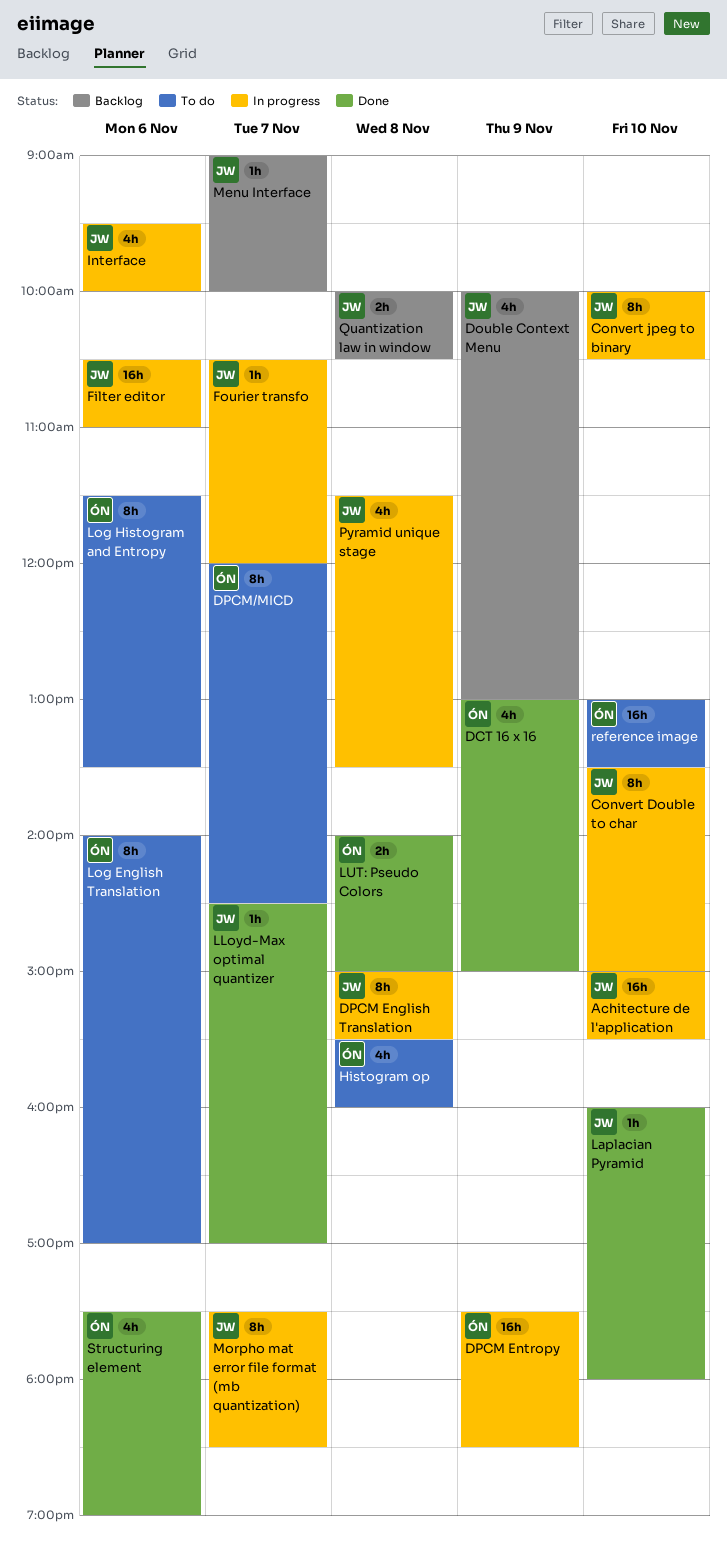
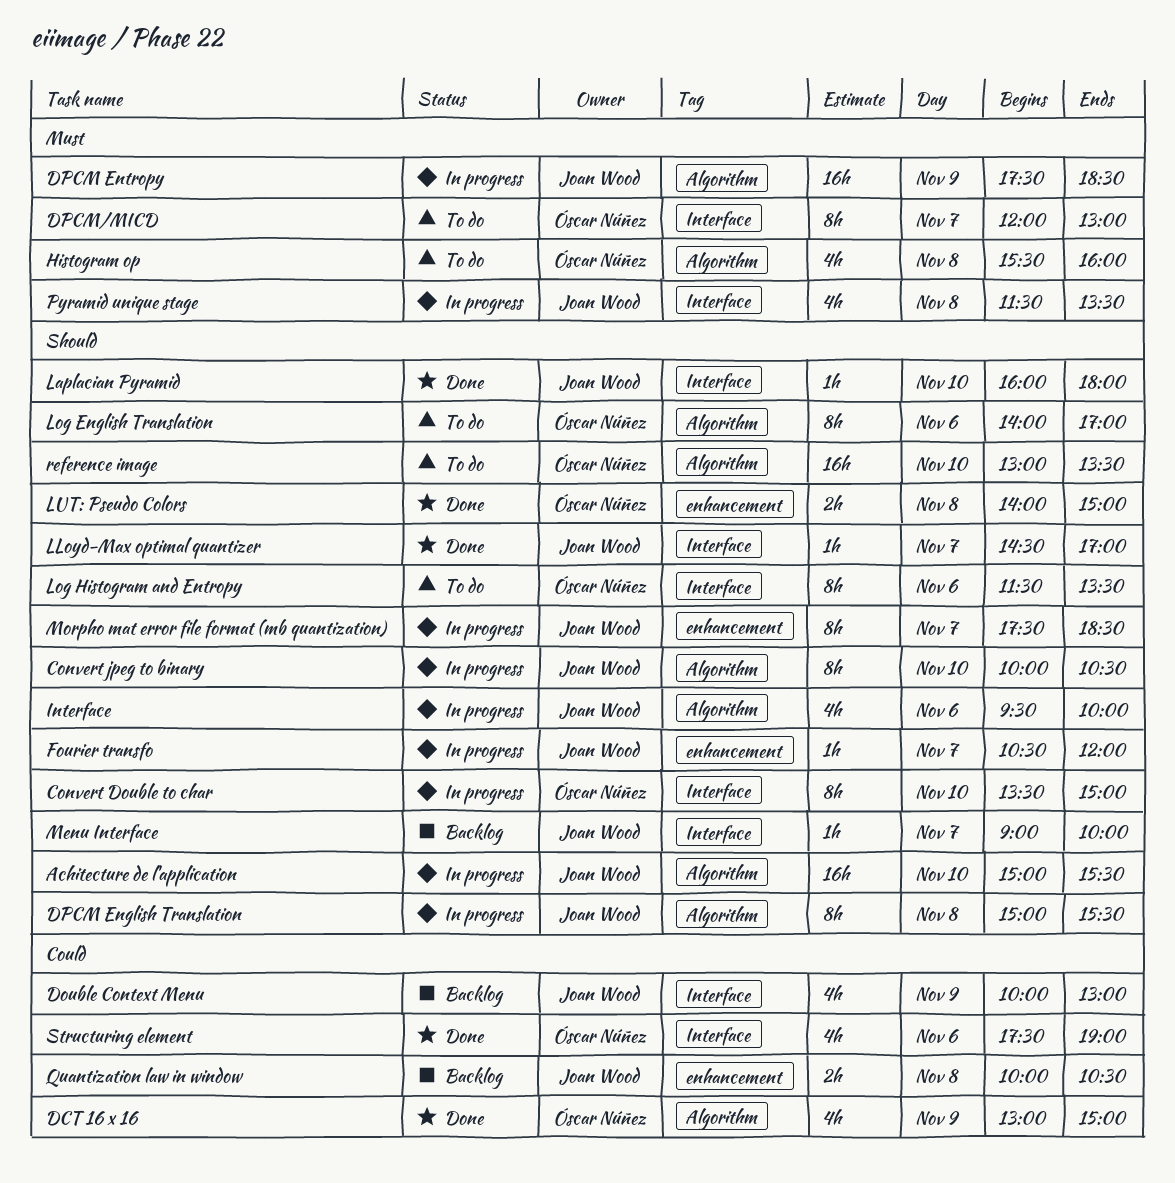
Convert Double to char, owner: Joan Wood -> Óscar Núñez
DPCM Entropy, owner: Óscar Núñez -> Joan Wood
DPCM/MICD, ends: 14:30 -> 13:00
Filter editor: present -> none

